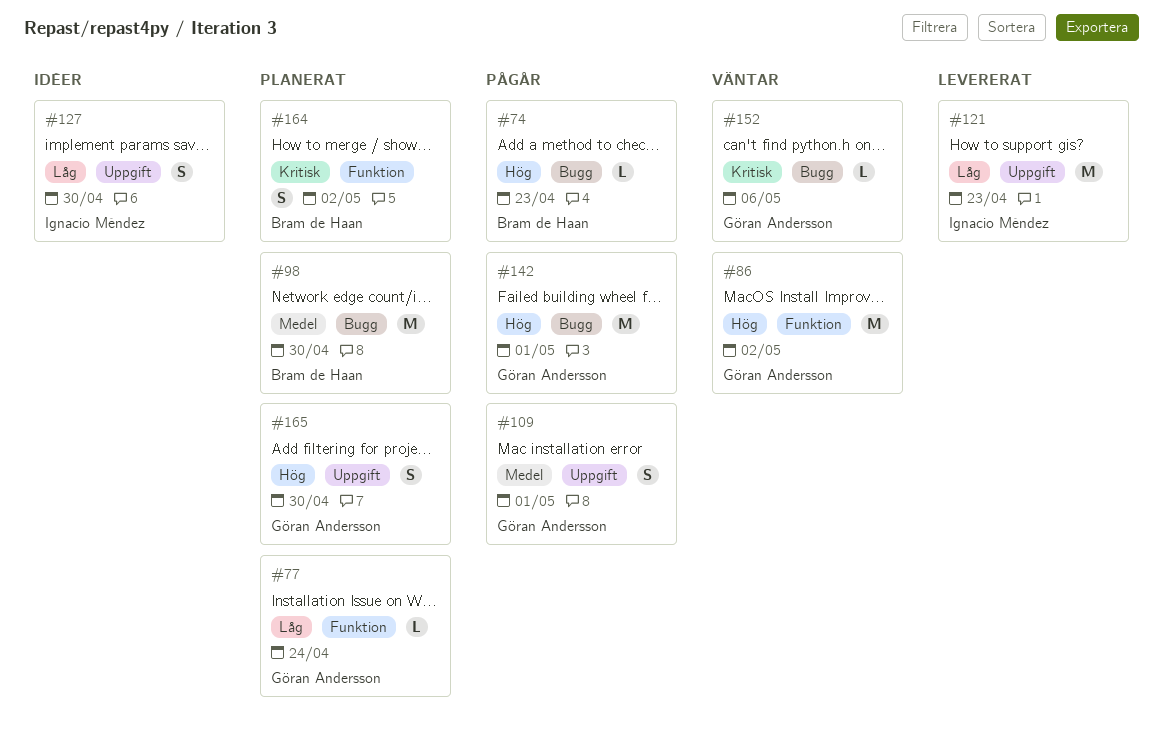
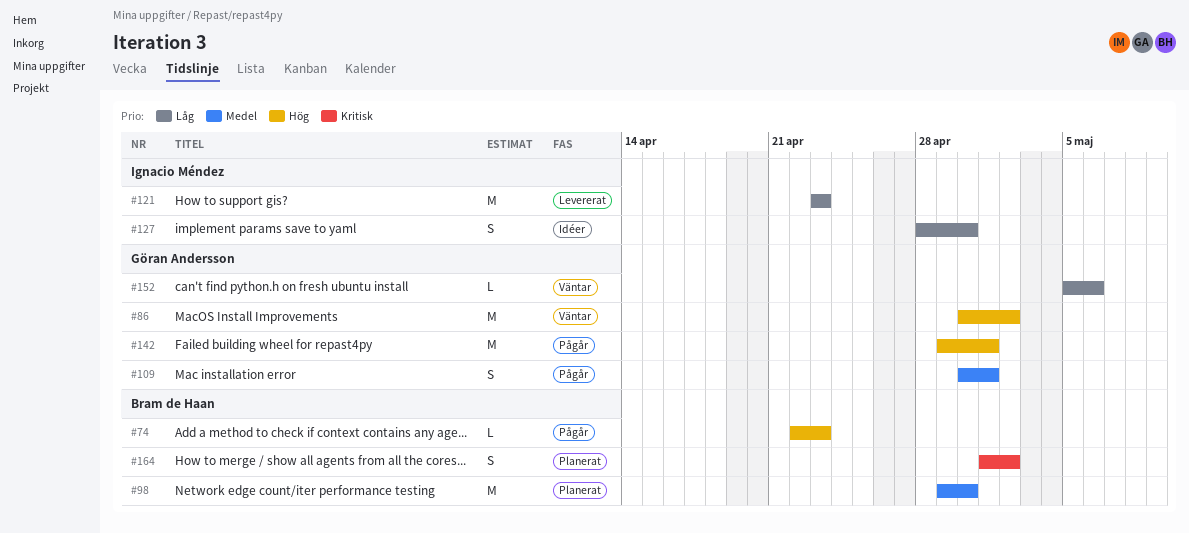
#77: present -> none
#152, priority: Kritisk -> Låg
#165: present -> none

